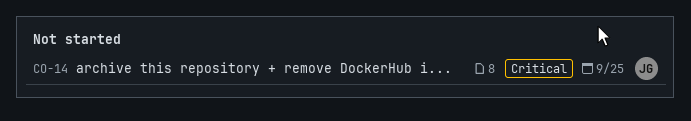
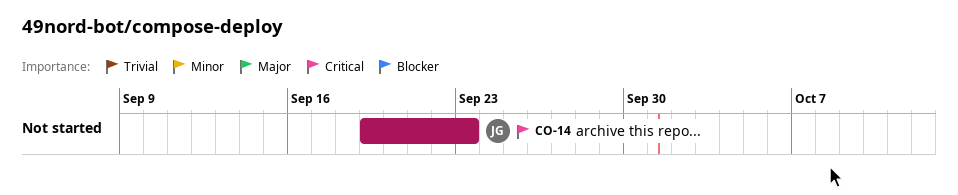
CO-14, due: Sep 25 -> Sep 23

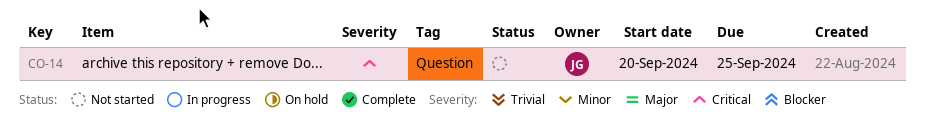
CO-14, start: Sep 19 -> Sep 20
CO-14, due: Sep 23 -> Sep 25

